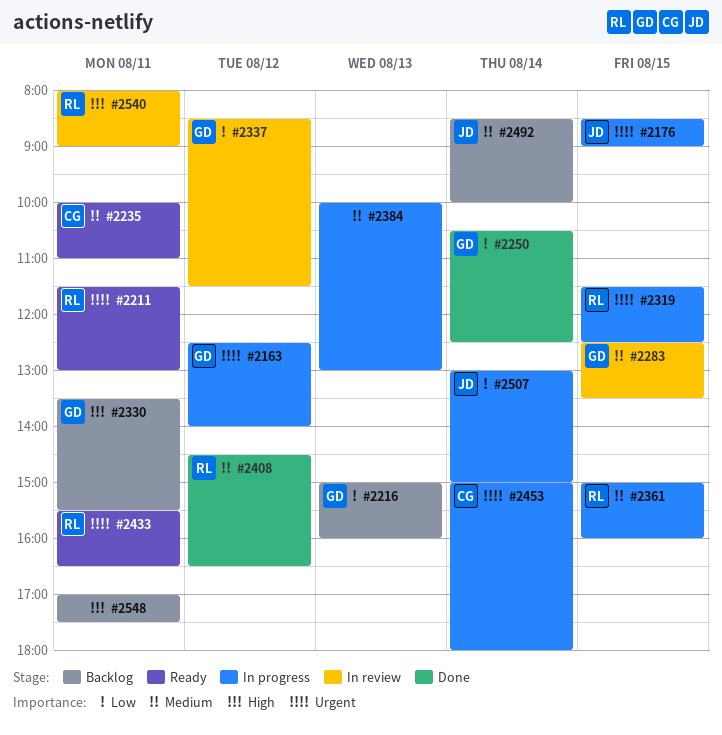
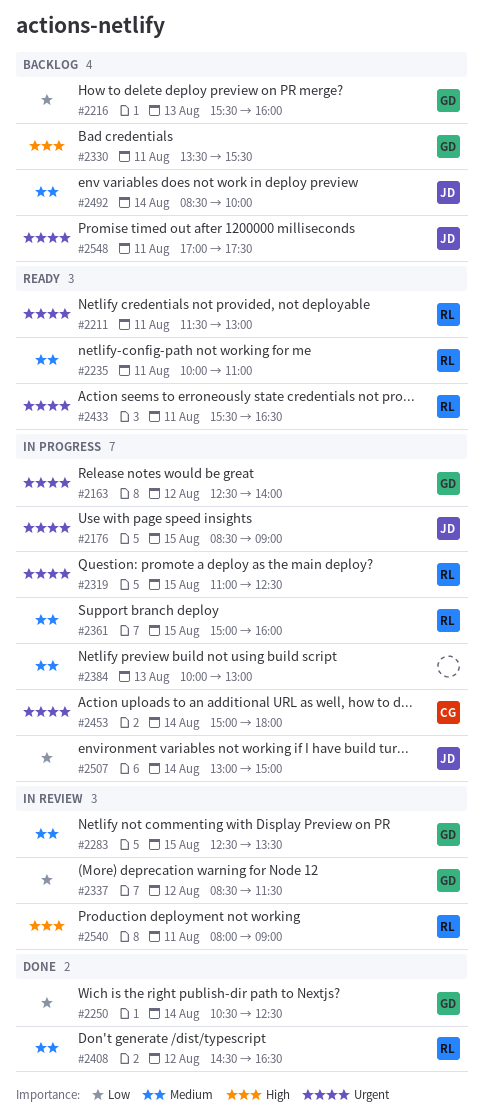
#2216, begins: 15:00 -> 15:30
#2235, owner: CG -> RL
#2319, begins: 11:30 -> 11:00
#2548, owner: none -> JD
#2548, priority: High -> Urgent

